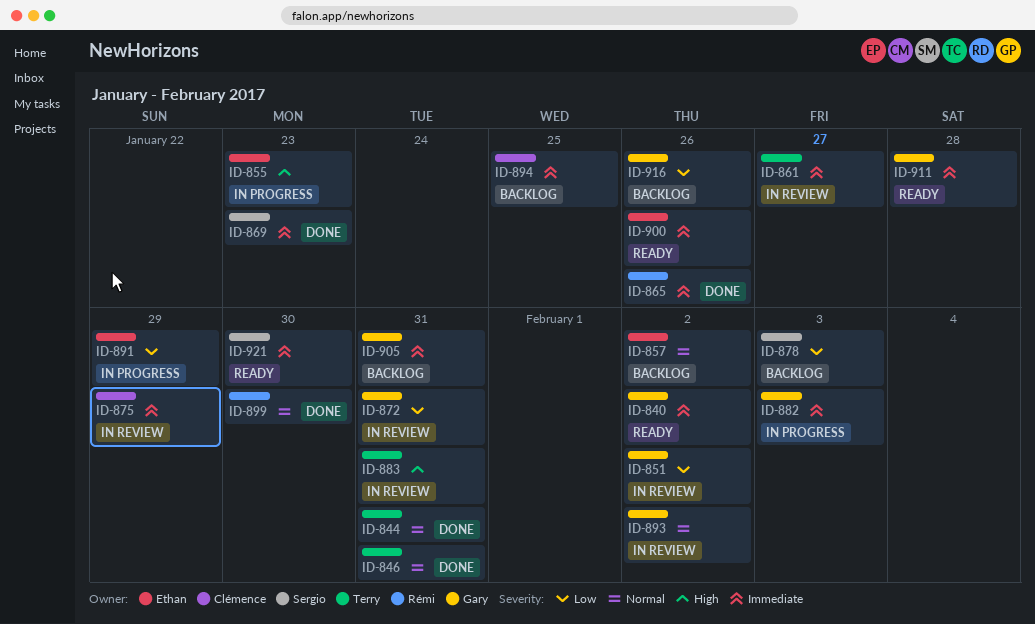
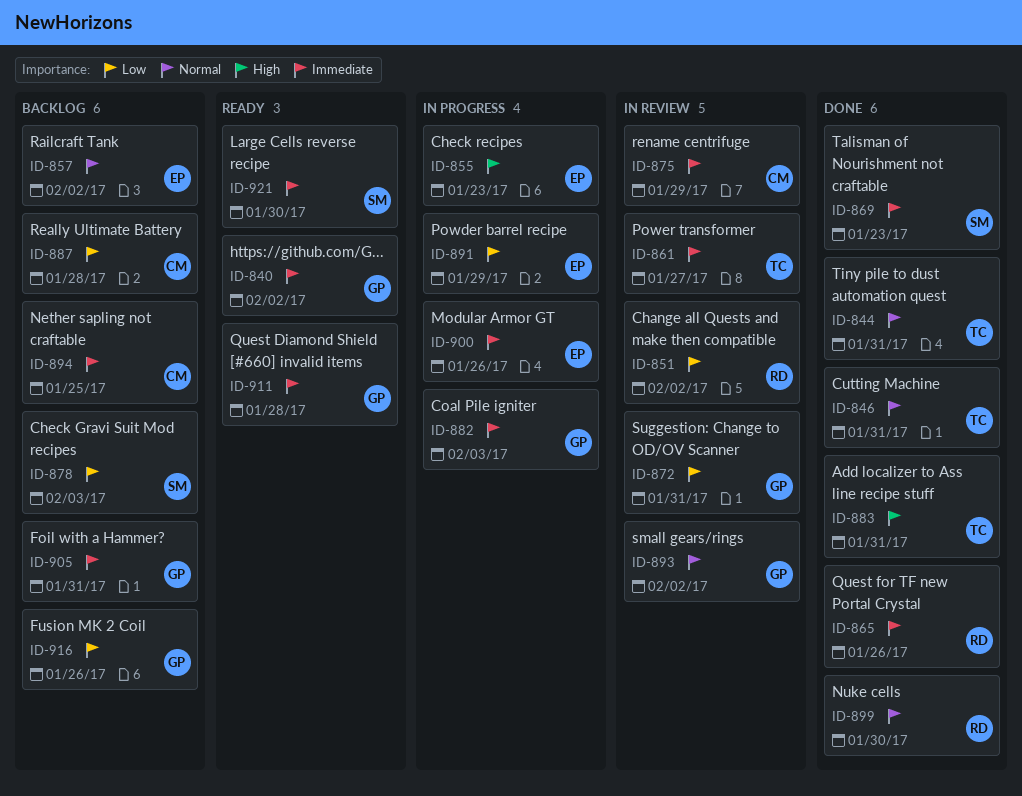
ID-851, owner: Gary -> Rémi
ID-883, status: In review -> Done
ID-887: none -> present
ID-900, status: Ready -> In progress

